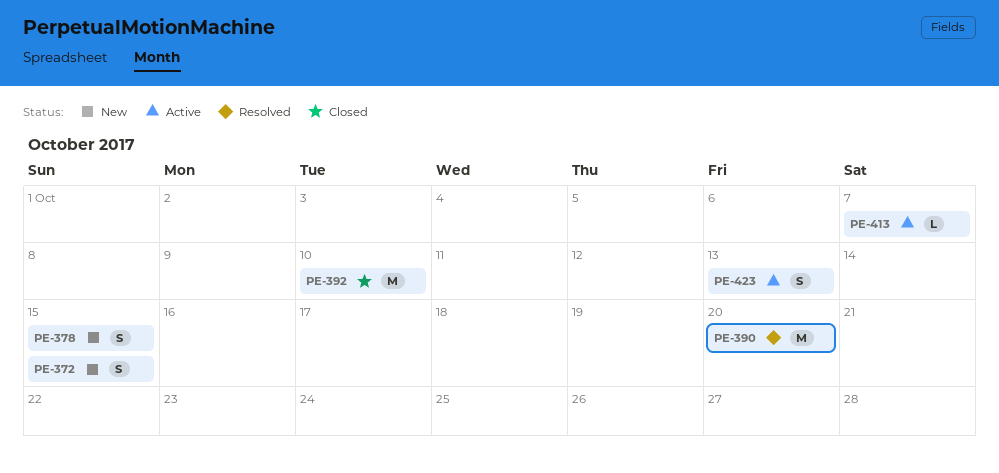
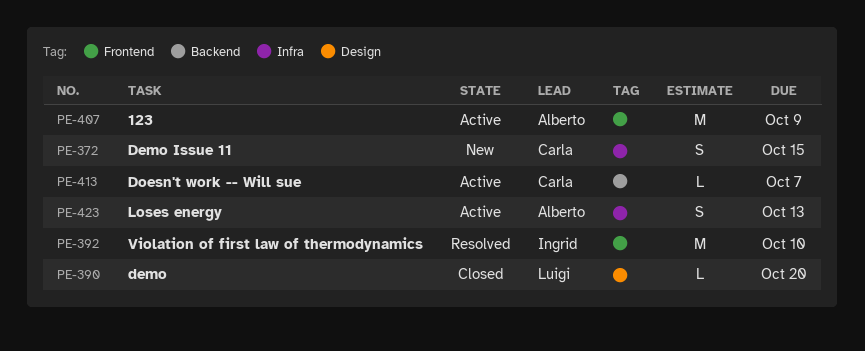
PE-378: present -> none
PE-390, status: Resolved -> Closed
PE-390, estimate: M -> L
PE-392, status: Closed -> Resolved
PE-407: none -> present

